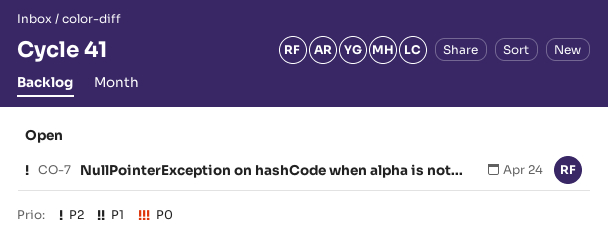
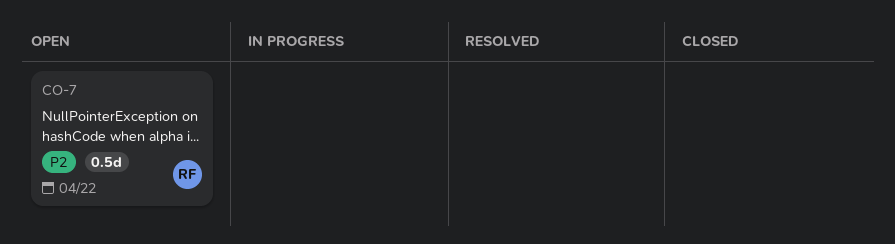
CO-7, due: Apr 24 -> Apr 22

